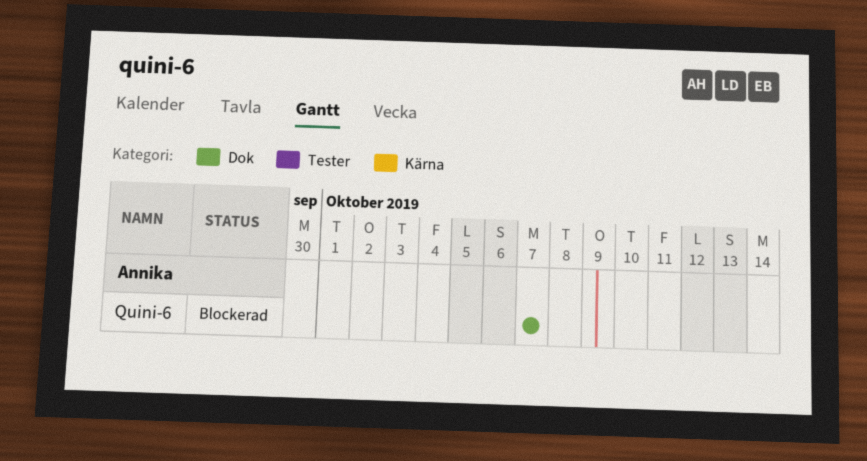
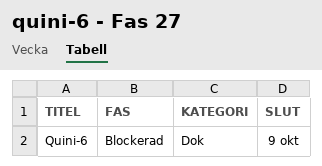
Quini-6, due: Oct 7 -> Oct 9

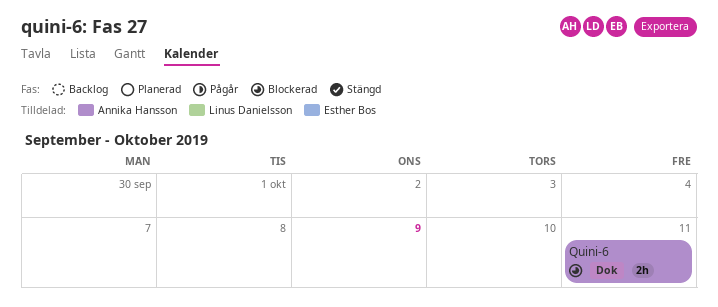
Quini-6, due: Oct 9 -> Oct 11

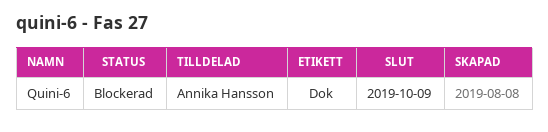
Quini-6, due: Oct 11 -> Oct 9

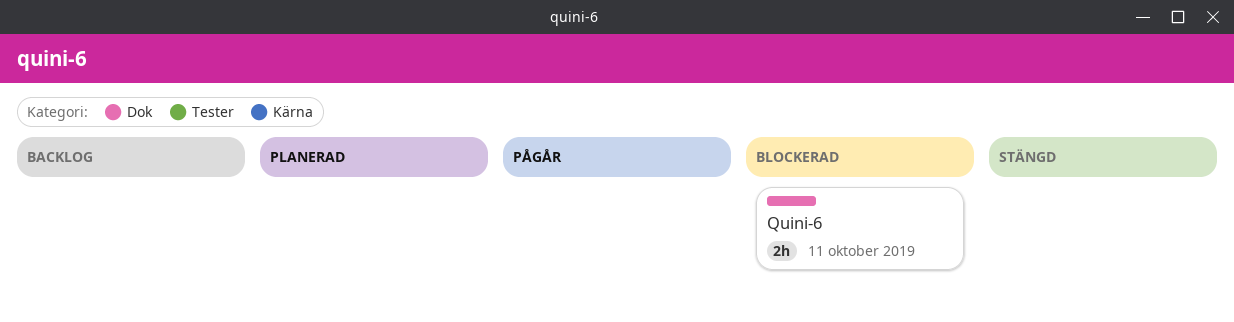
Quini-6, due: Oct 9 -> Oct 11

